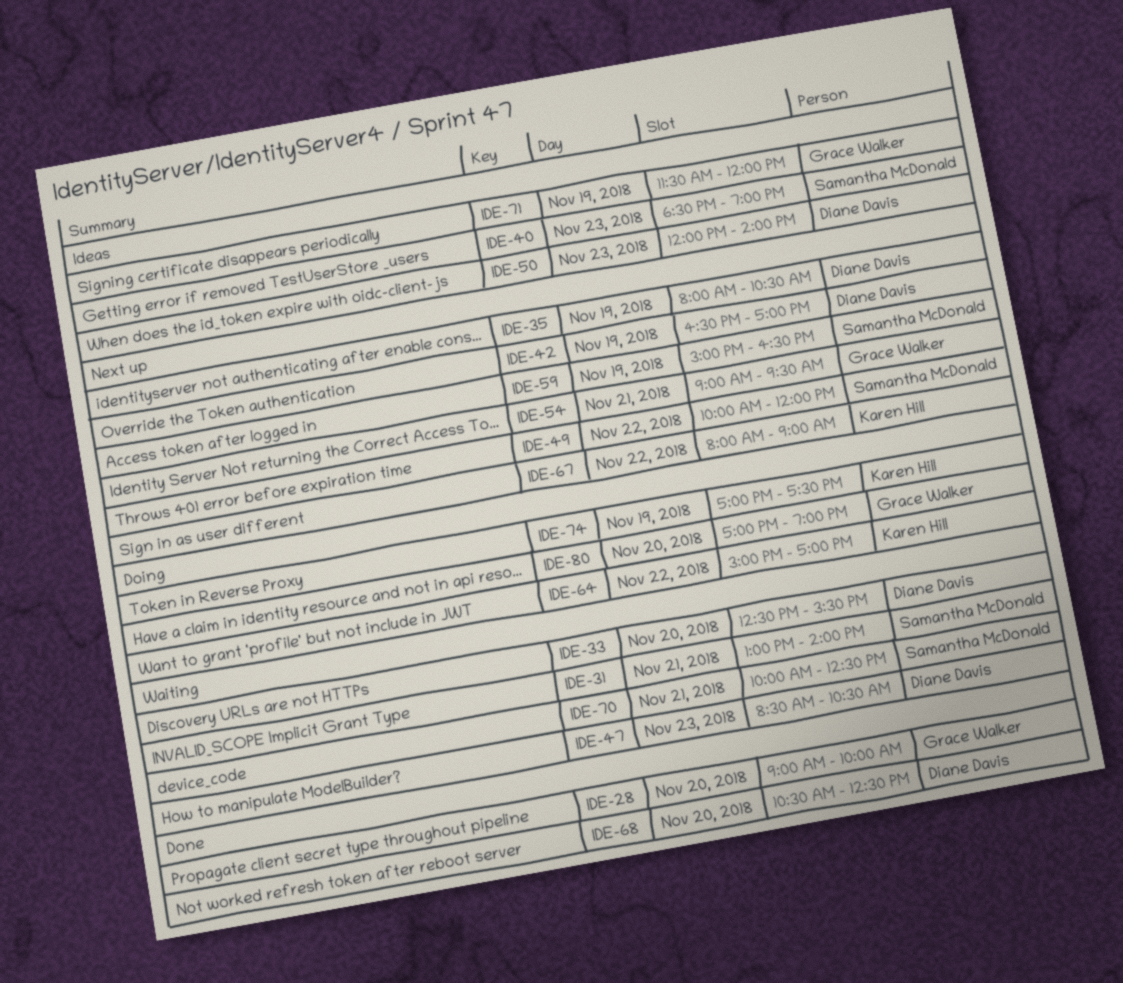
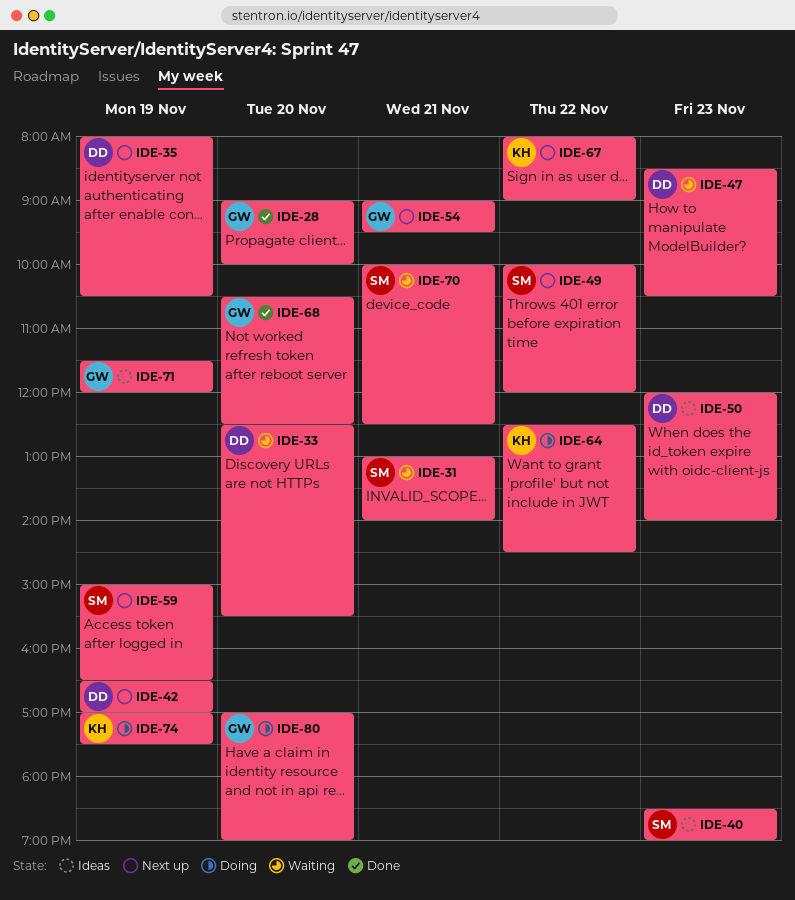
IDE-64, begins: 15:00 -> 12:30
IDE-64, ends: 17:00 -> 14:30
IDE-68, owner: Diane Davis -> Grace Walker

